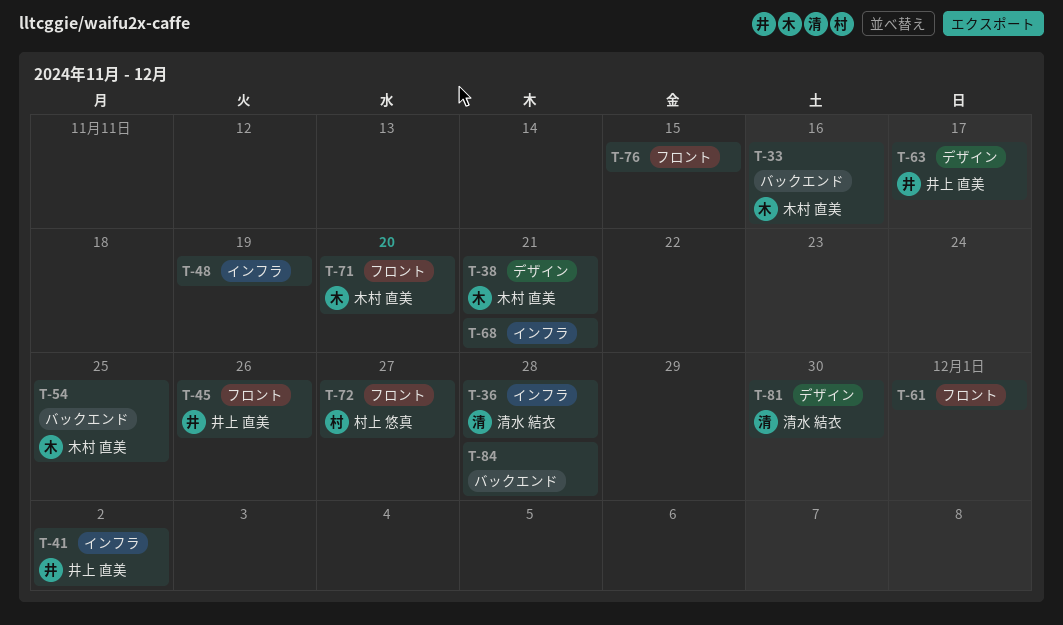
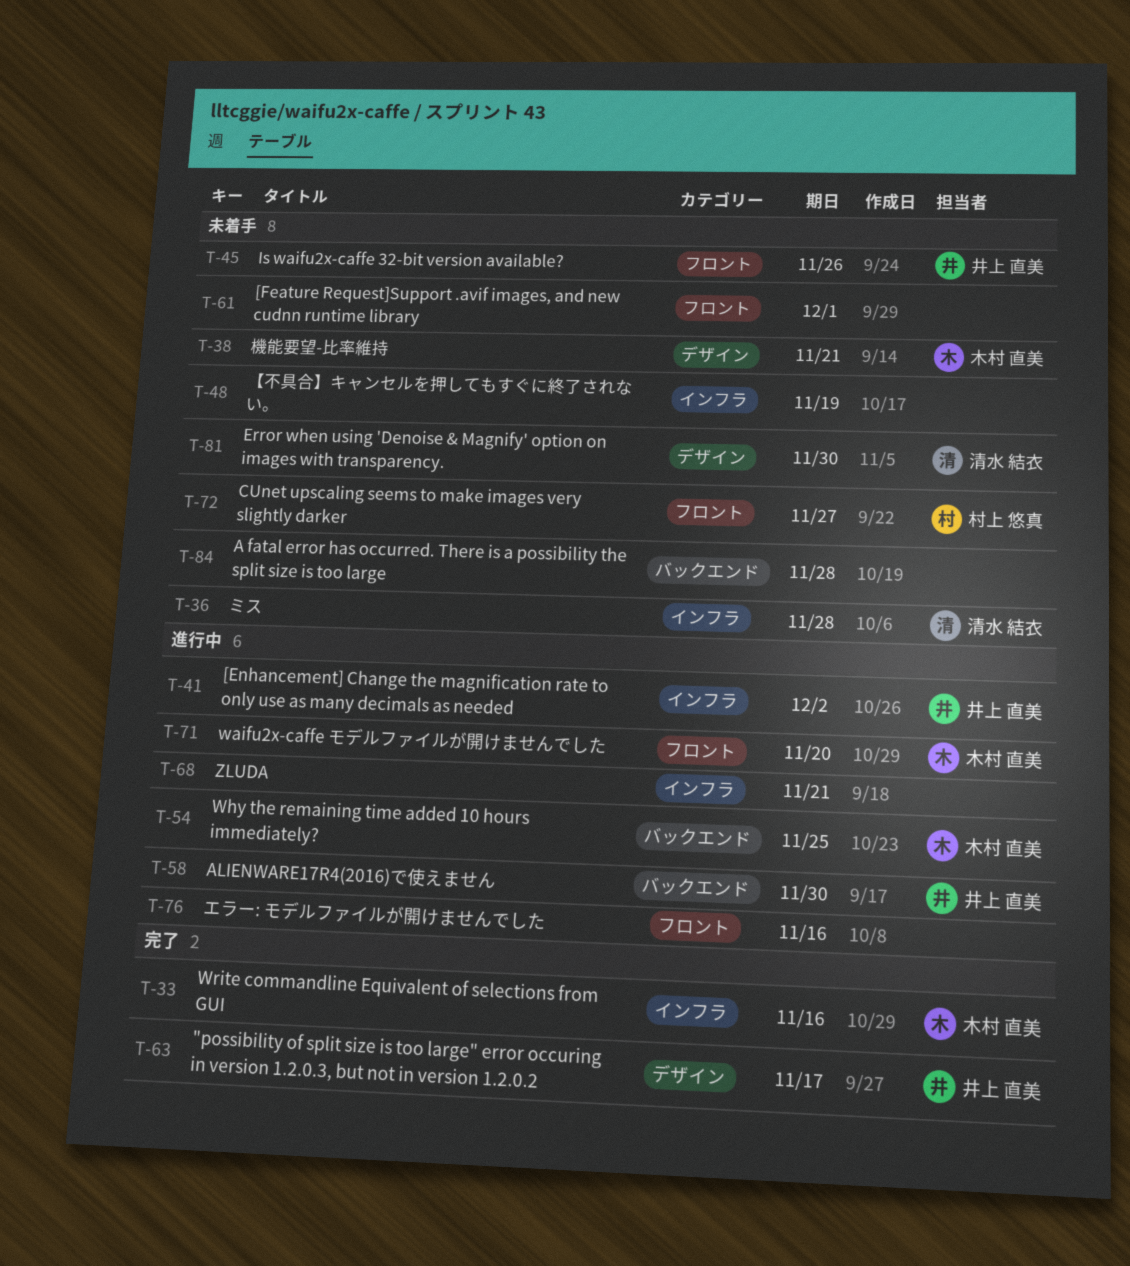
T-33, label: バックエンド -> インフラ
T-58: none -> present
T-76, due: Nov 15 -> Nov 16

